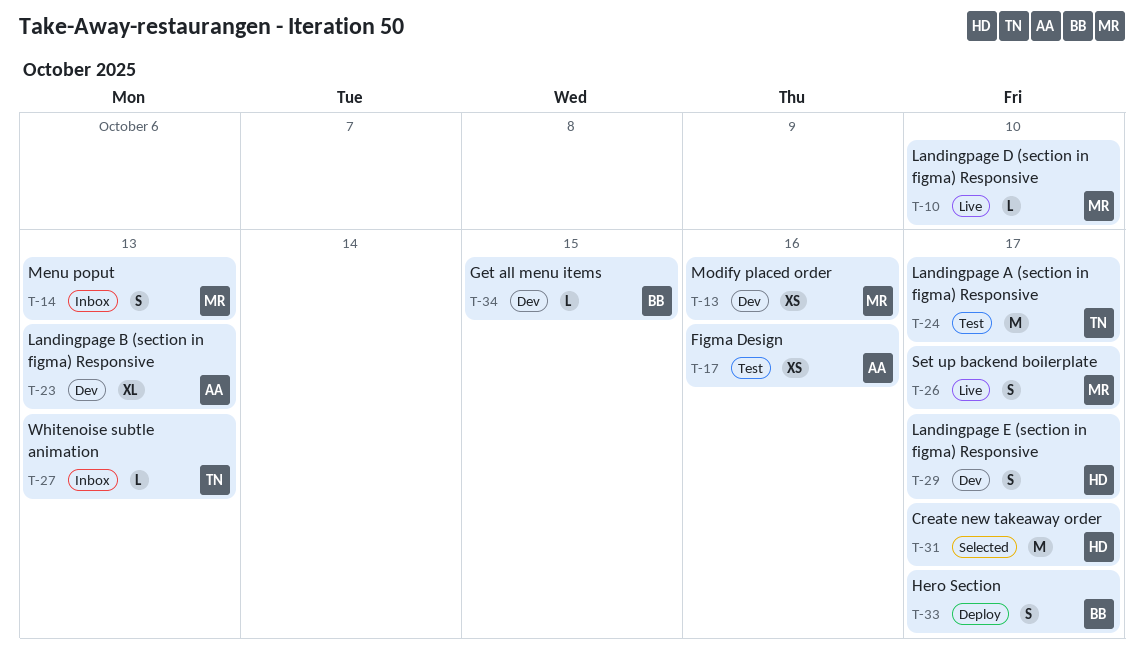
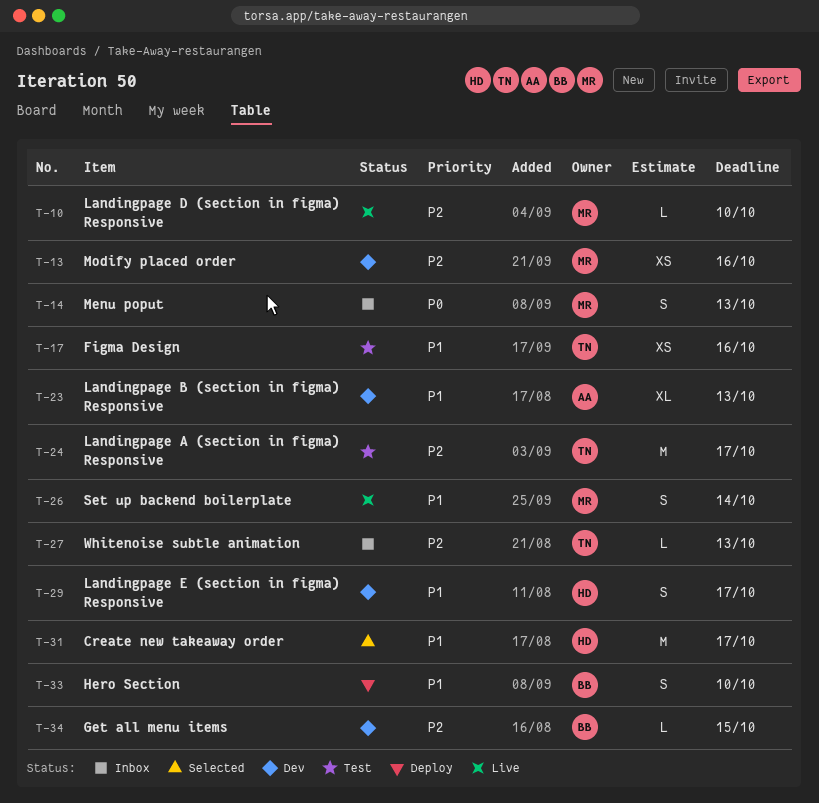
T-17, owner: AA -> TN
T-26, due: Oct 17 -> Oct 14
T-33, due: Oct 17 -> Oct 10

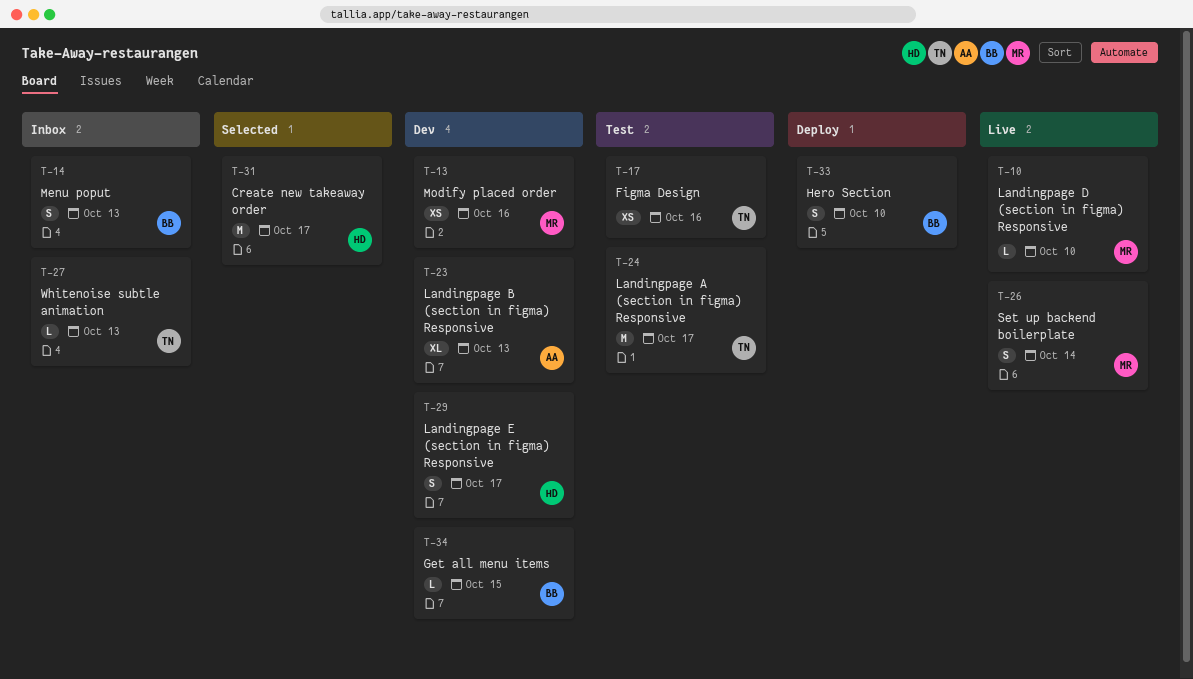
T-14, owner: MR -> BB

